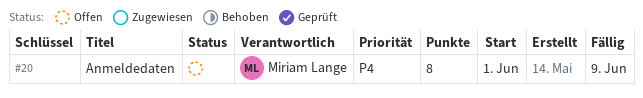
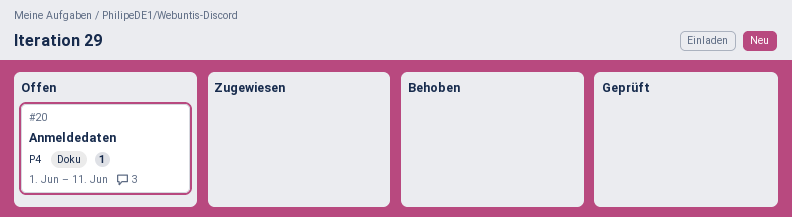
#20, estimate: 8 -> 1
#20, due: Jun 9 -> Jun 11

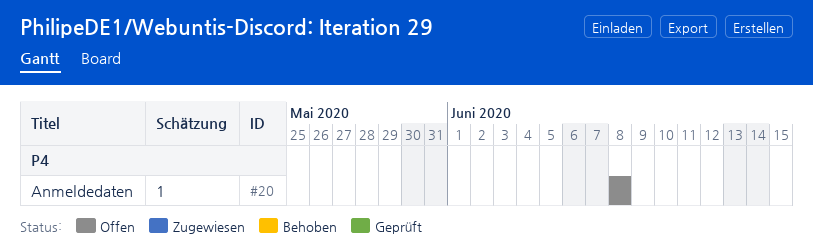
#20, start: Jun 1 -> Jun 8
#20, due: Jun 11 -> Jun 8

